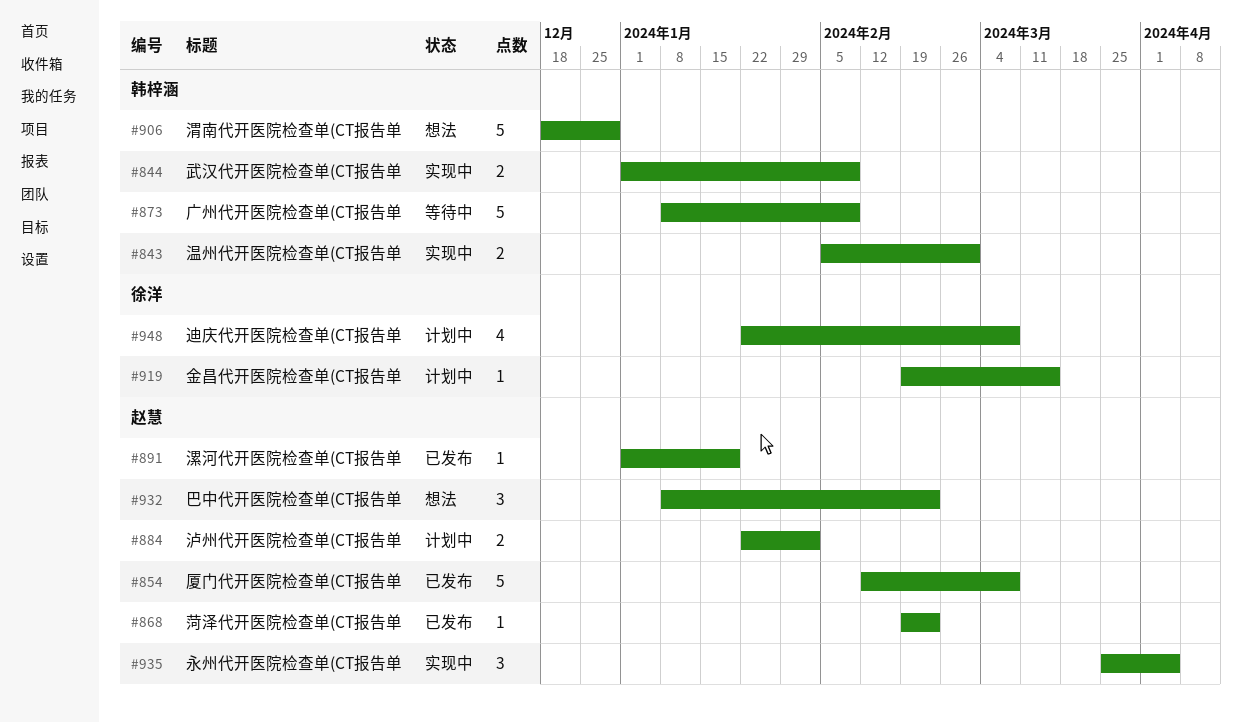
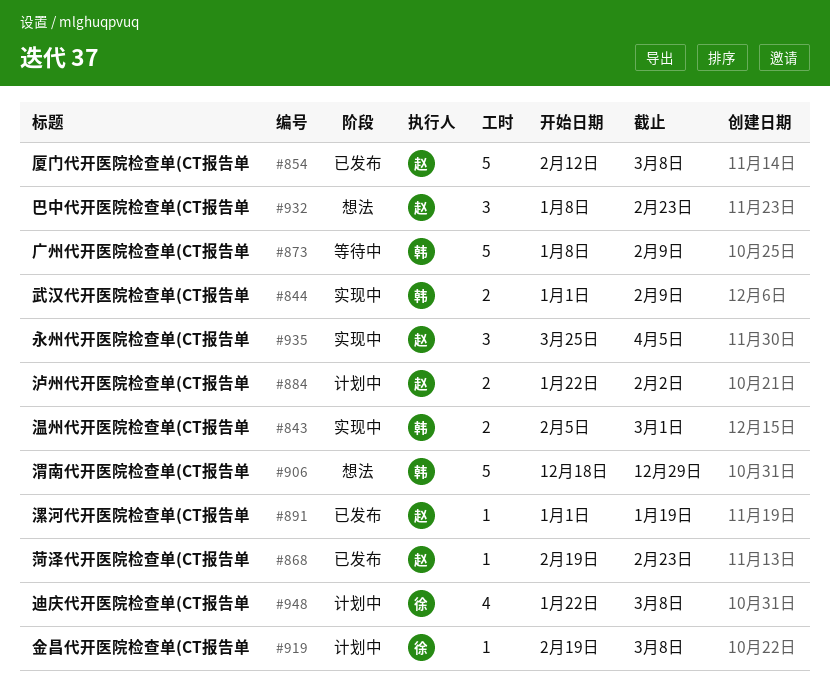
#919, due: Mar 15 -> Mar 8

